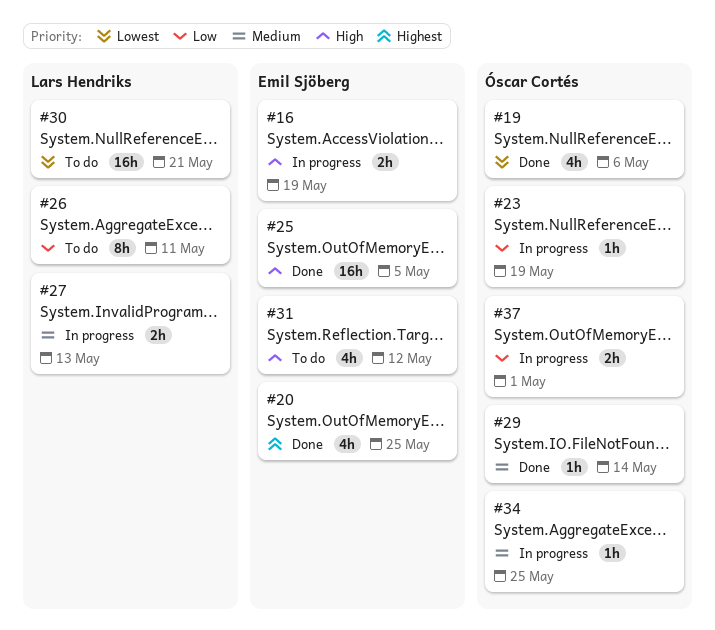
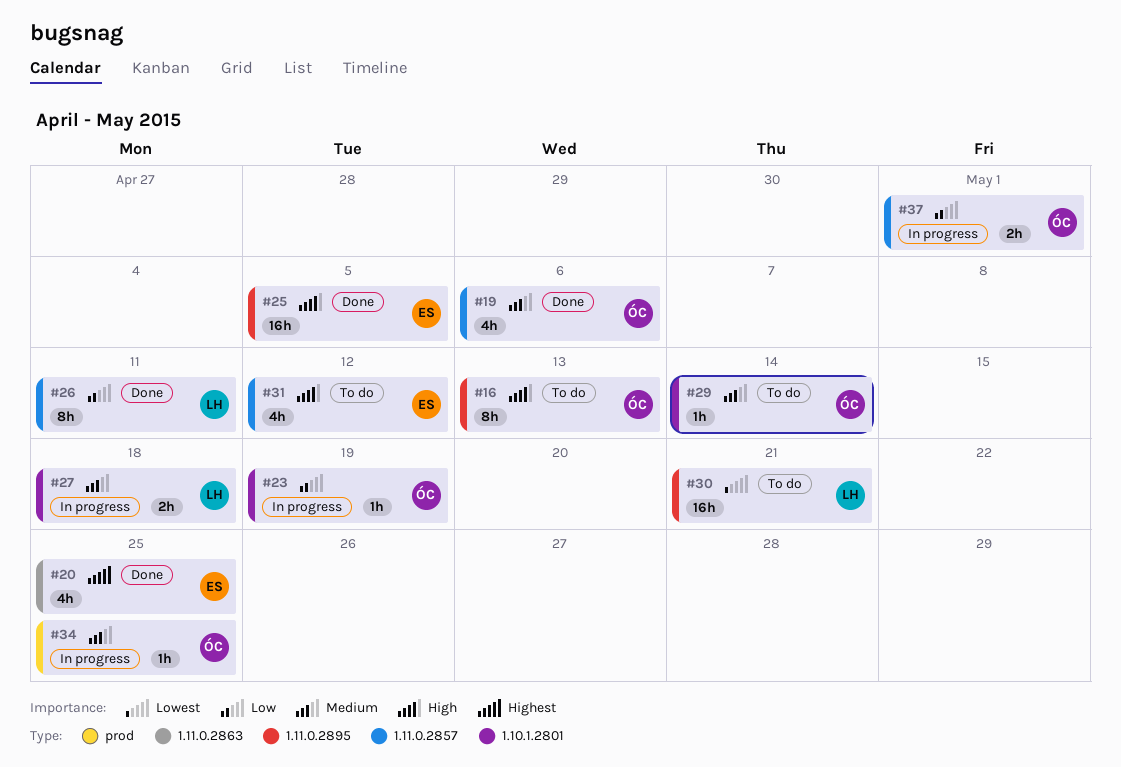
#16, status: In progress -> To do
#16, owner: Emil Sjöberg -> Óscar Cortés
#16, estimate: 2h -> 8h
#16, due: May 19 -> May 13
#19, priority: Lowest -> Medium
#26, status: To do -> Done
#27, due: May 13 -> May 18
#29, status: Done -> To do

